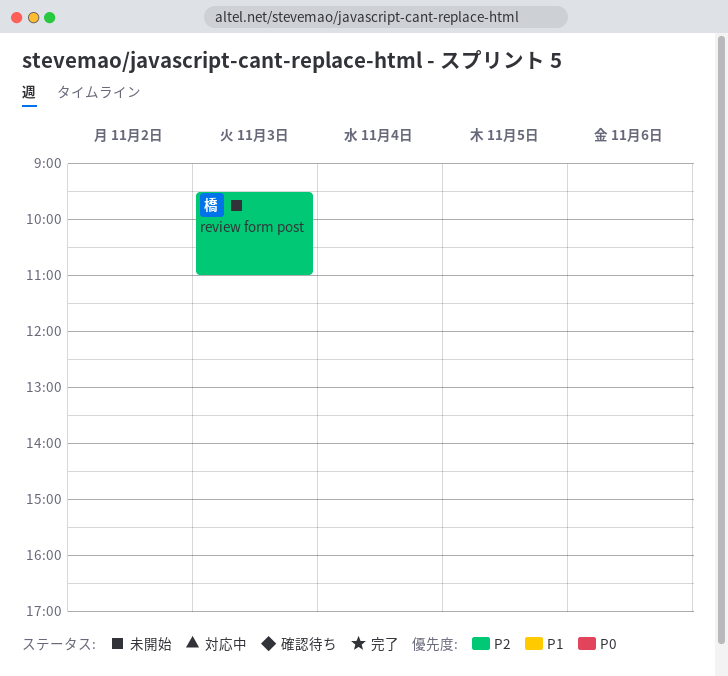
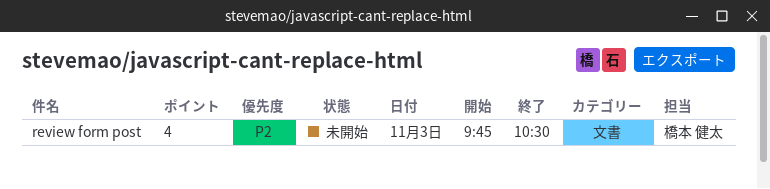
review form post, begins: 09:30 -> 09:45
review form post, ends: 11:00 -> 10:30

